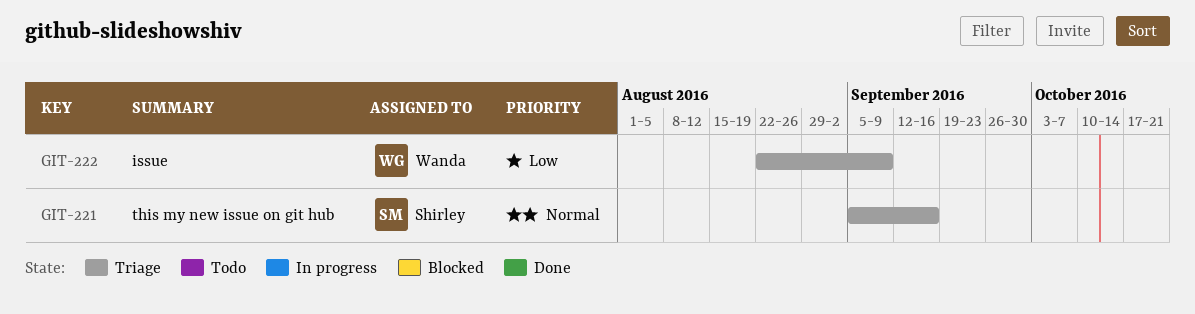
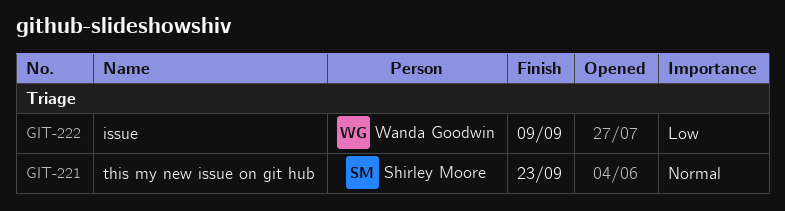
GIT-221, due: Sep 16 -> Sep 23

